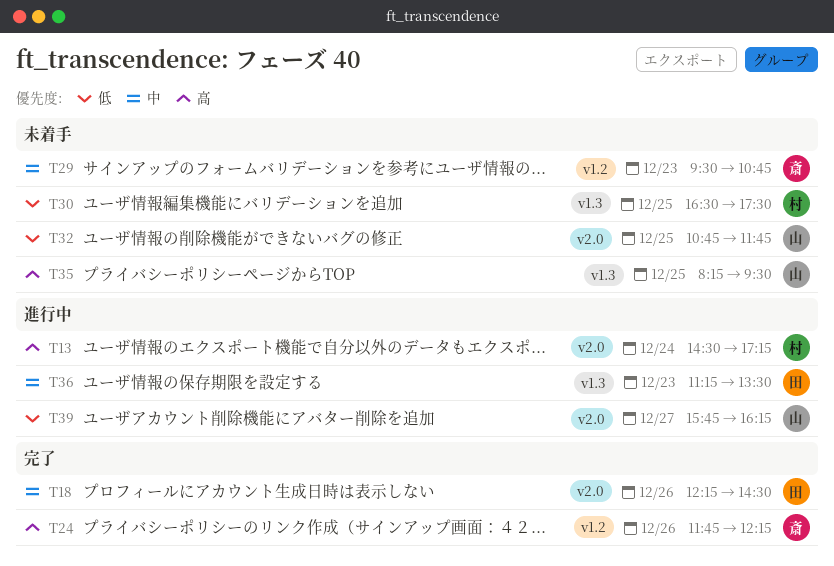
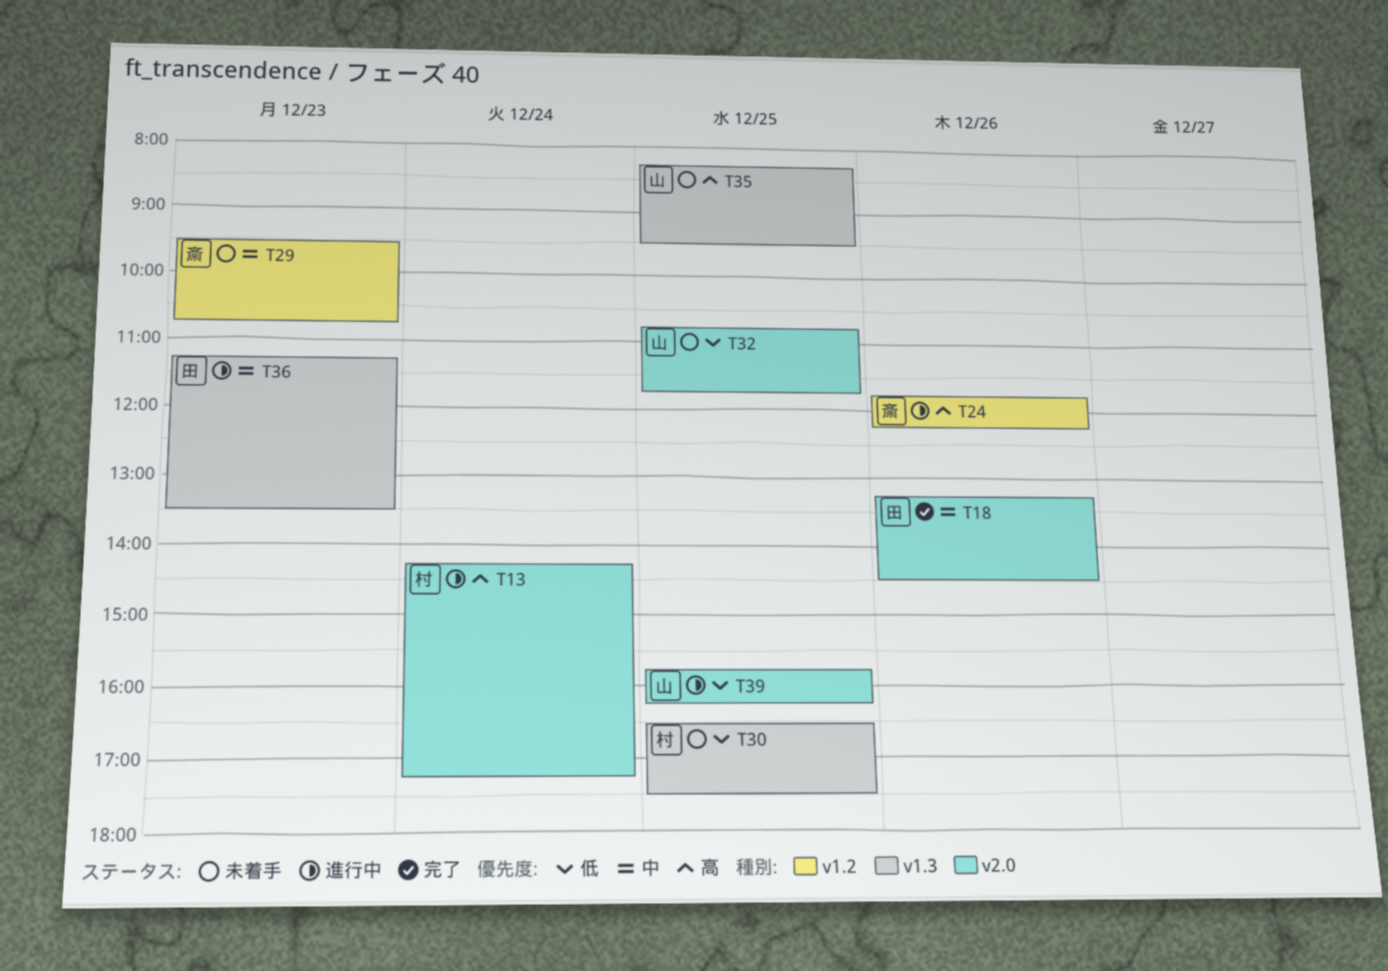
T13, begins: 14:30 -> 14:15
T18, begins: 12:15 -> 13:15
T24, status: 完了 -> 進行中
T39, day: Dec 27 -> Dec 25

